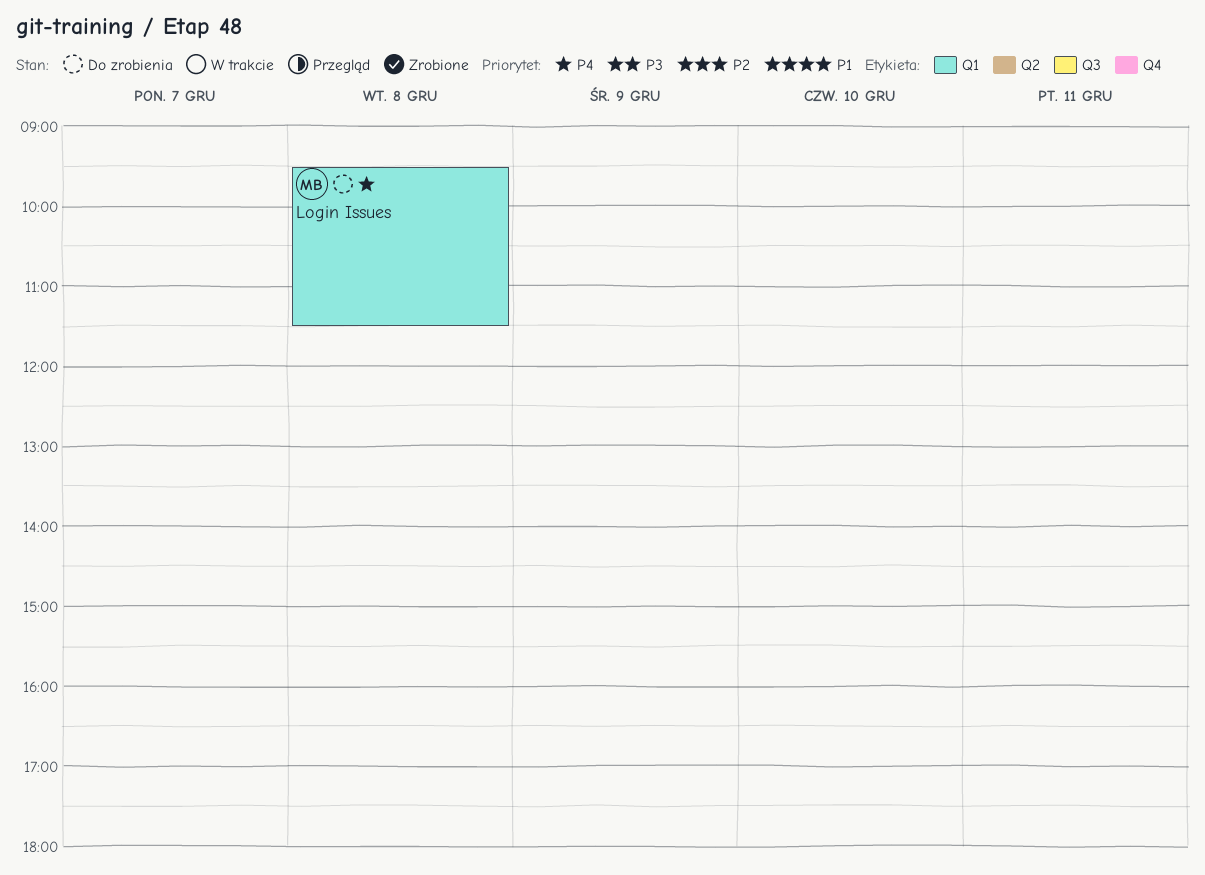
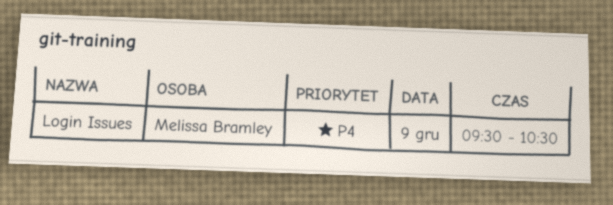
Login Issues, day: Dec 8 -> Dec 9
Login Issues, ends: 11:30 -> 10:30

